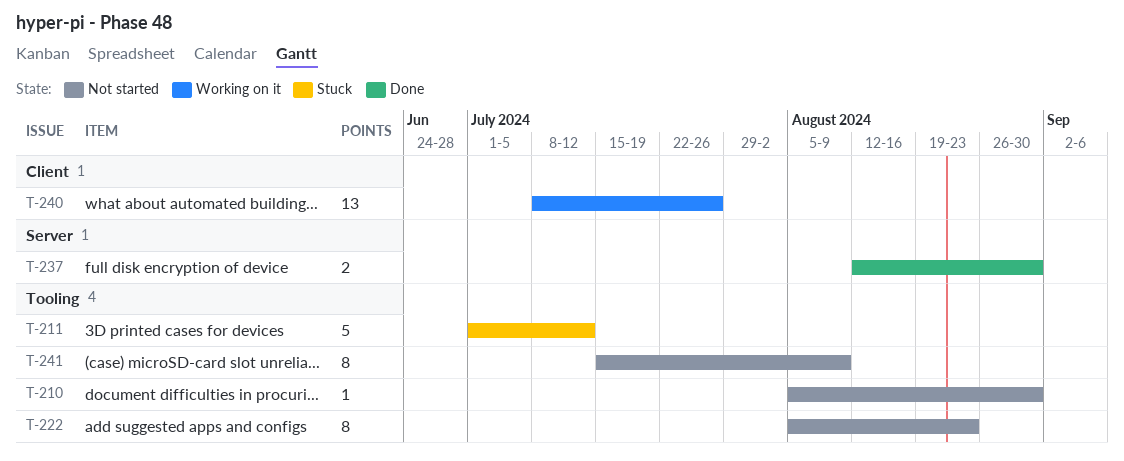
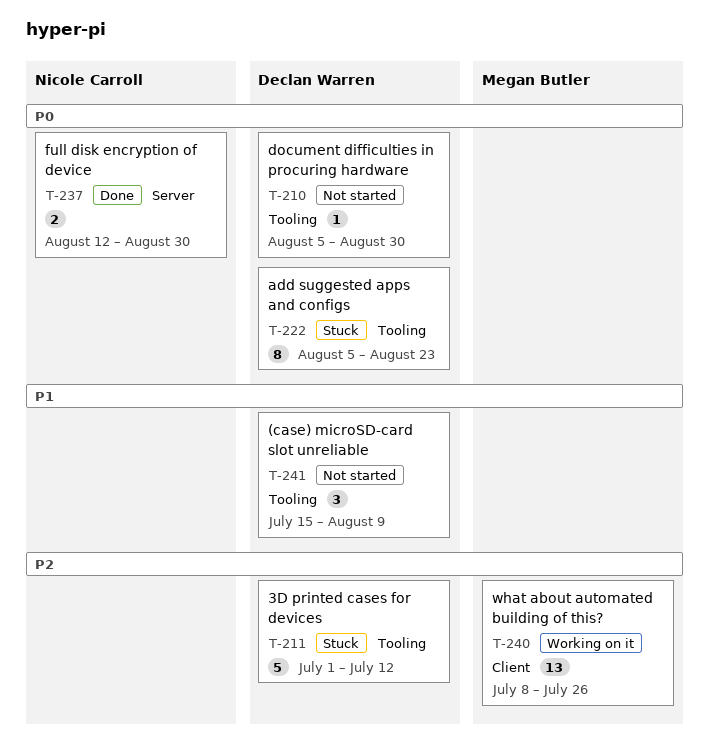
T-222, status: Not started -> Stuck
T-241, estimate: 8 -> 3

